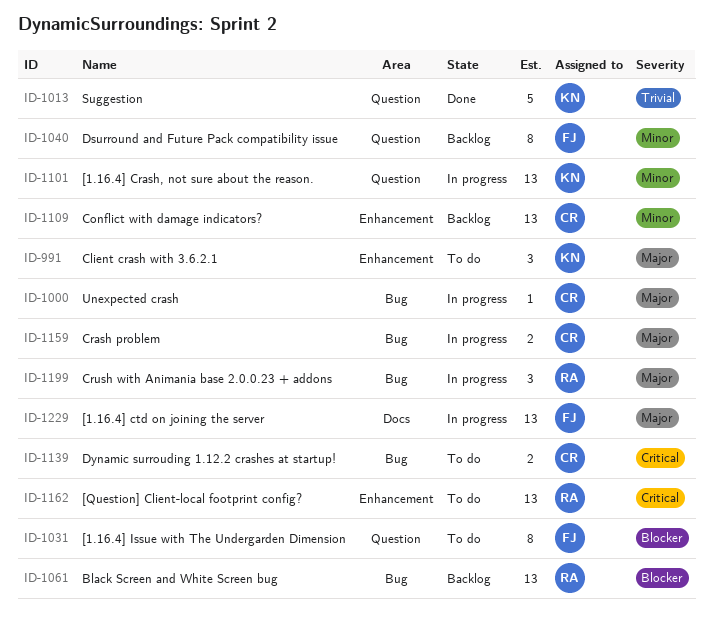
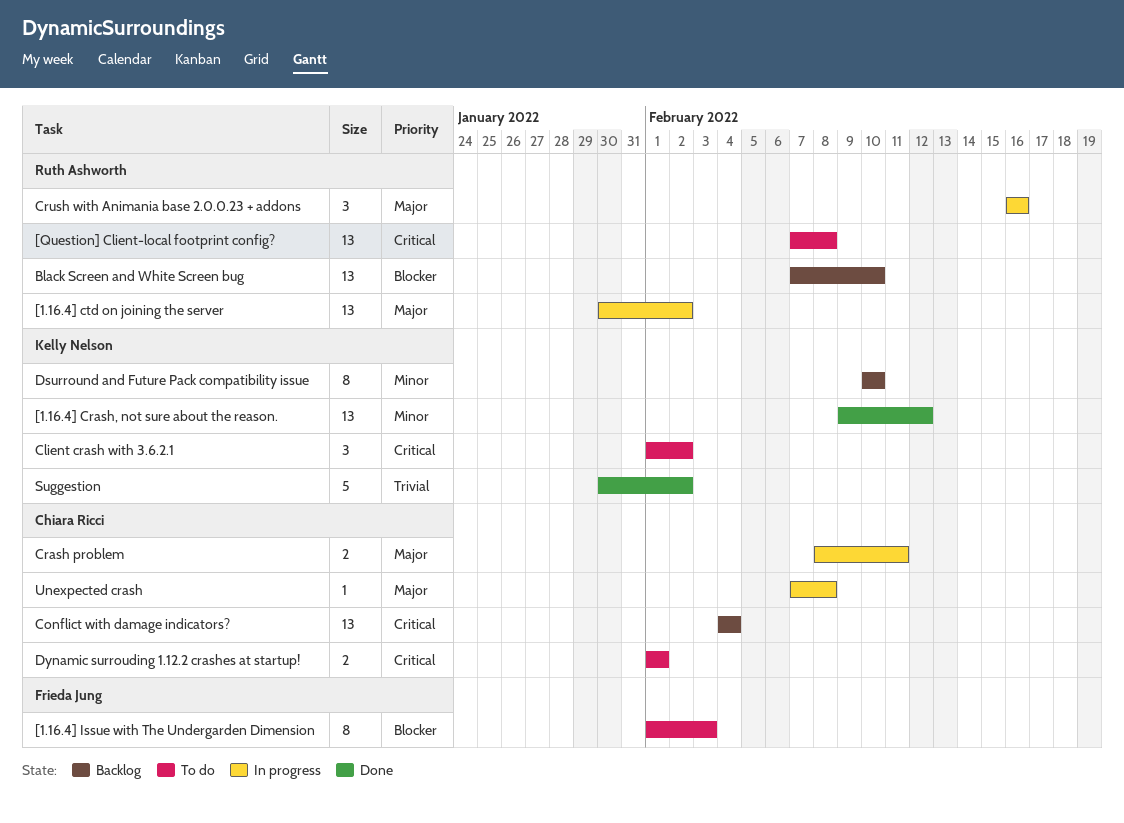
[1.16.4] Crash, not sure about the reason., status: In progress -> Done
[1.16.4] ctd on joining the server, owner: Frieda Jung -> Ruth Ashworth
Client crash with 3.6.2.1, priority: Major -> Critical
Conflict with damage indicators?, priority: Minor -> Critical
Dsurround and Future Pack compatibility issue, owner: Frieda Jung -> Kelly Nelson

